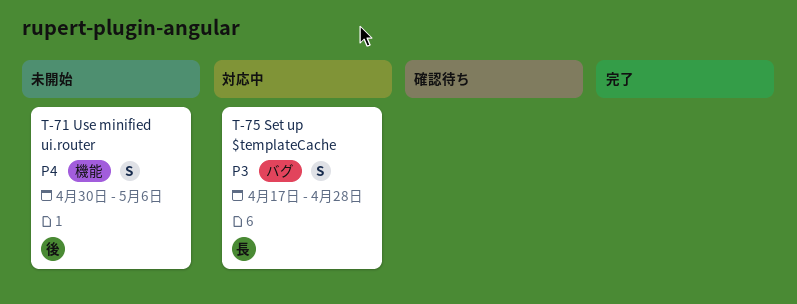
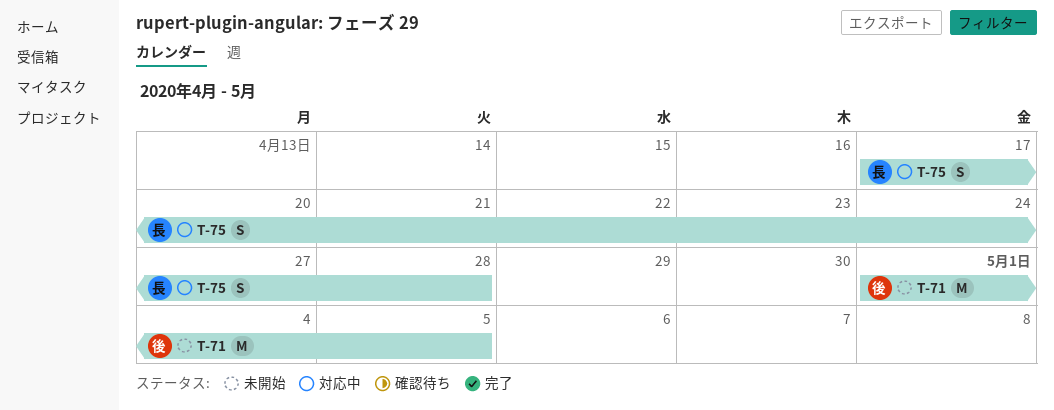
T-71, estimate: S -> M
T-71, start: Apr 30 -> May 1
T-71, due: May 6 -> May 5

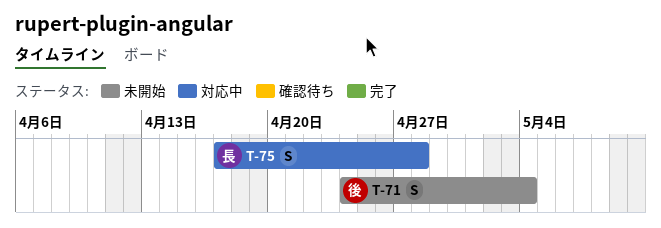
T-71, estimate: M -> S
T-71, start: May 1 -> Apr 24
T-71, due: May 5 -> May 4

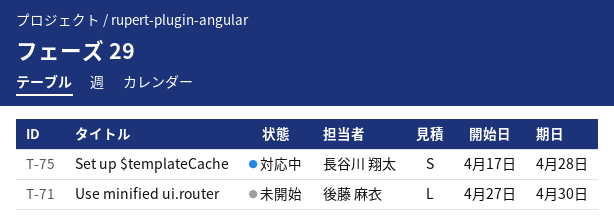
T-71, estimate: S -> L
T-71, start: Apr 24 -> Apr 27
T-71, due: May 4 -> Apr 30

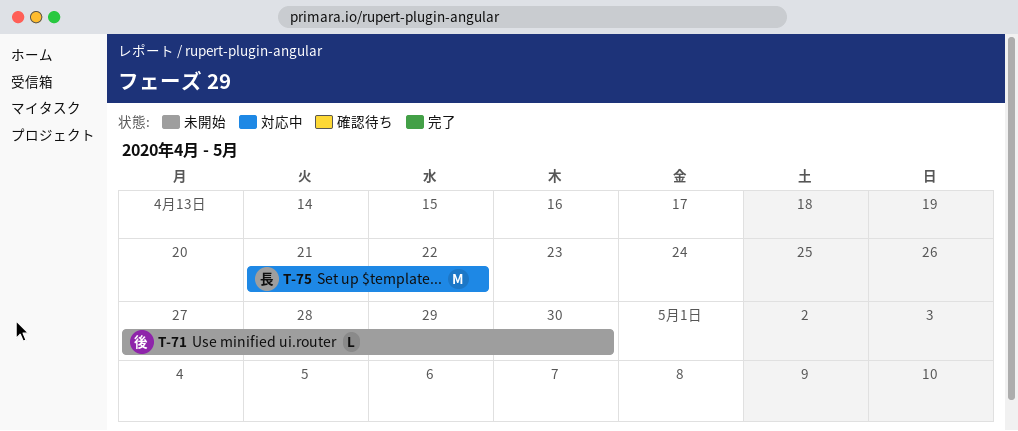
T-75, estimate: S -> M
T-75, start: Apr 17 -> Apr 21
T-75, due: Apr 28 -> Apr 22

